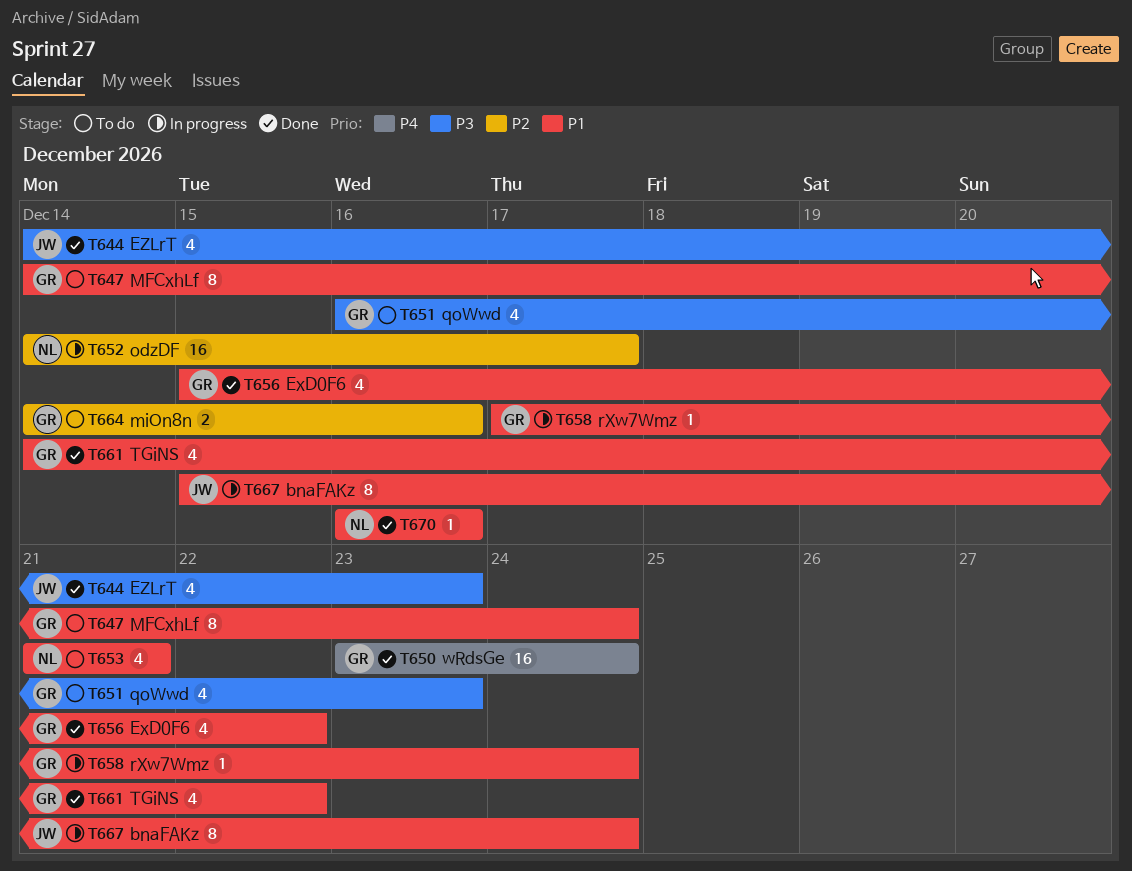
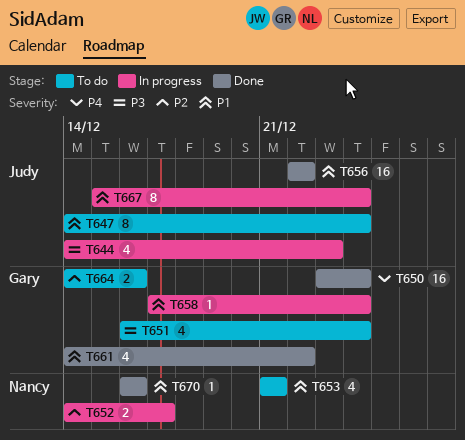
T644, status: Done -> In progress
T647, owner: Gary -> Judy
T651, due: Dec 23 -> Dec 24
T652, estimate: 16 -> 2
T656, owner: Gary -> Judy
T656, estimate: 4 -> 16
T656, start: Dec 15 -> Dec 22

